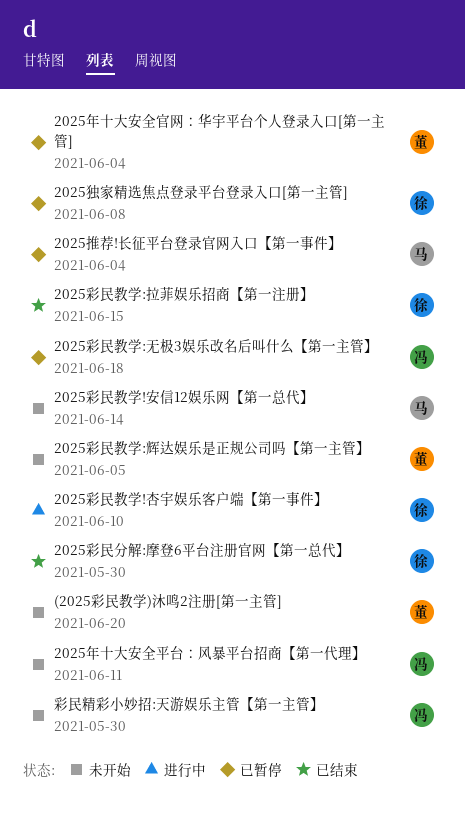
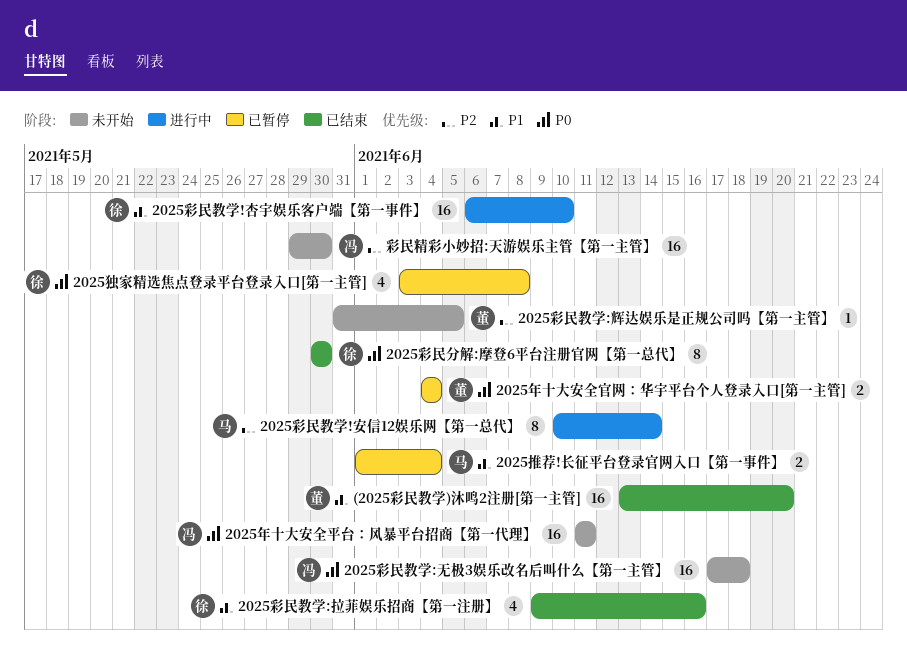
(2025彩民教学)沐鸣2注册[第一主管], status: 未开始 -> 已结束
2025彩民教学!安信12娱乐网【第一总代】, status: 未开始 -> 进行中
2025彩民教学:拉菲娱乐招商【第一注册】, due: Jun 15 -> Jun 16
2025彩民教学:无极3娱乐改名后叫什么【第一主管】, status: 已暂停 -> 未开始

